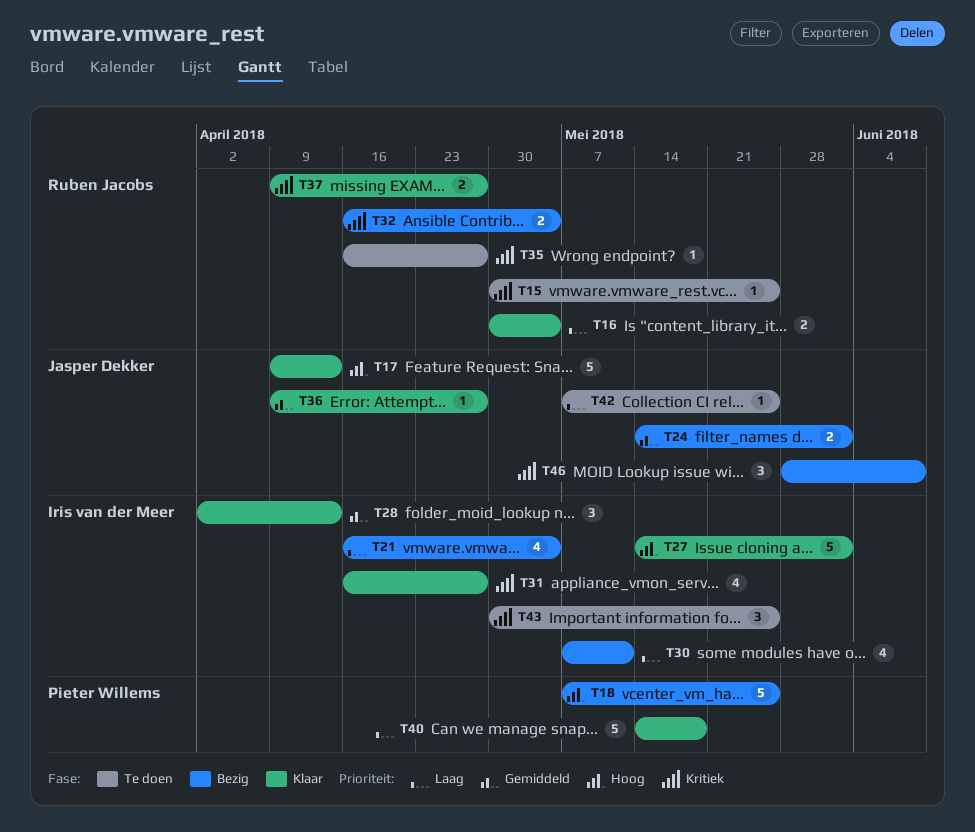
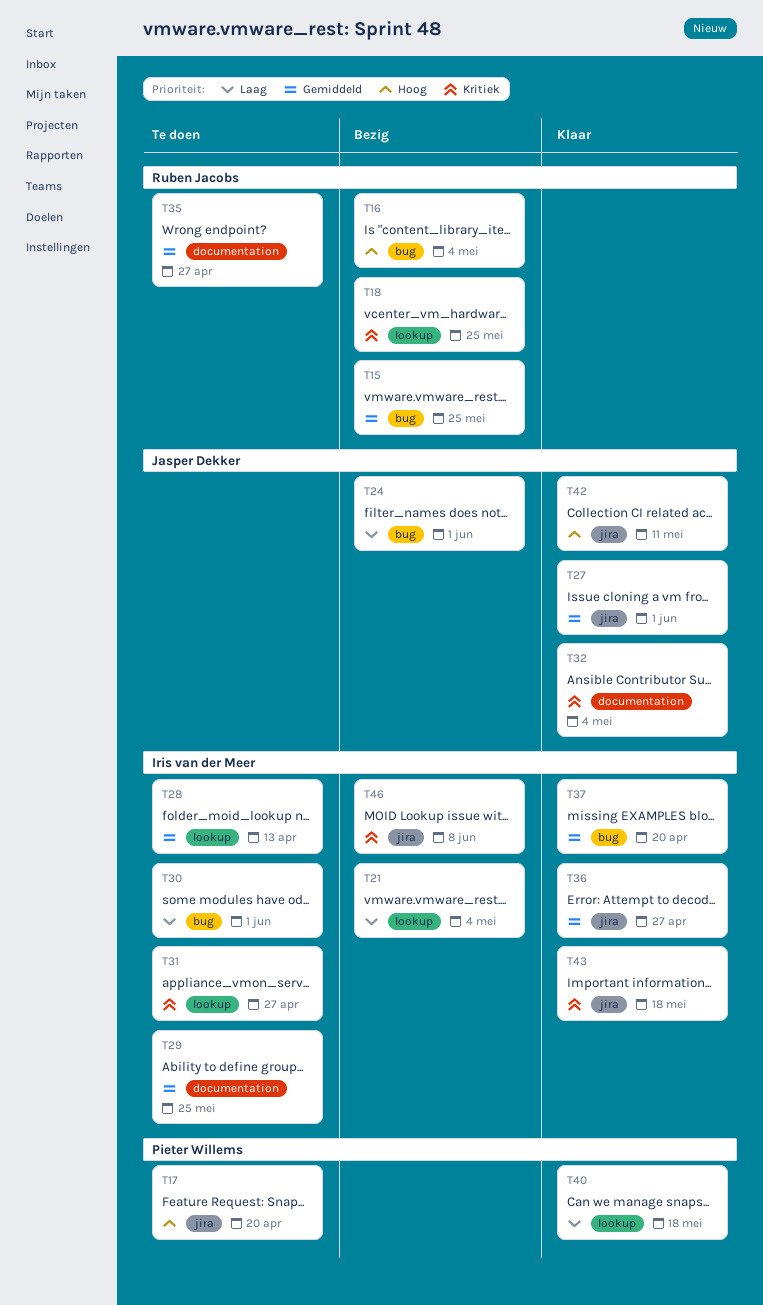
T15, status: Te doen -> Bezig
T15, priority: Kritiek -> Gemiddeld
T16, status: Klaar -> Bezig
T16, priority: Laag -> Hoog
T17, status: Klaar -> Te doen
T17, owner: Jasper Dekker -> Pieter Willems
T17, due: Apr 13 -> Apr 20
T18, owner: Pieter Willems -> Ruben Jacobs
T18, priority: Hoog -> Kritiek
T24, priority: Gemiddeld -> Laag
T27, owner: Iris van der Meer -> Jasper Dekker
T27, priority: Hoog -> Gemiddeld
T28, status: Klaar -> Te doen
T29: none -> present
T30, status: Bezig -> Te doen
T30, due: May 11 -> Jun 1
T31, status: Klaar -> Te doen
T32, status: Bezig -> Klaar
T32, owner: Ruben Jacobs -> Jasper Dekker
T35, priority: Kritiek -> Gemiddeld
T36, owner: Jasper Dekker -> Iris van der Meer
T37, owner: Ruben Jacobs -> Iris van der Meer
T37, priority: Kritiek -> Gemiddeld
T37, due: Apr 27 -> Apr 20
T42, status: Te doen -> Klaar
T42, priority: Laag -> Hoog
T42, due: May 25 -> May 11
T43, status: Te doen -> Klaar
T43, due: May 25 -> May 18
T46, owner: Jasper Dekker -> Iris van der Meer

